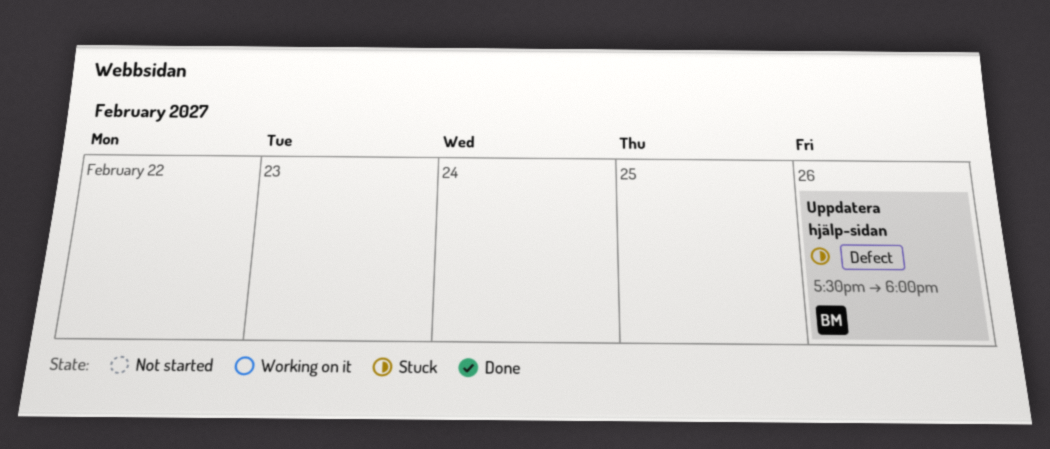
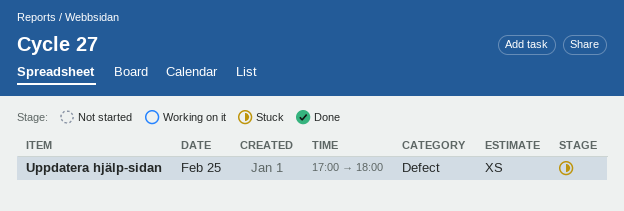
Uppdatera hjälp-sidan, day: Feb 26 -> Feb 25
Uppdatera hjälp-sidan, begins: 17:30 -> 17:00

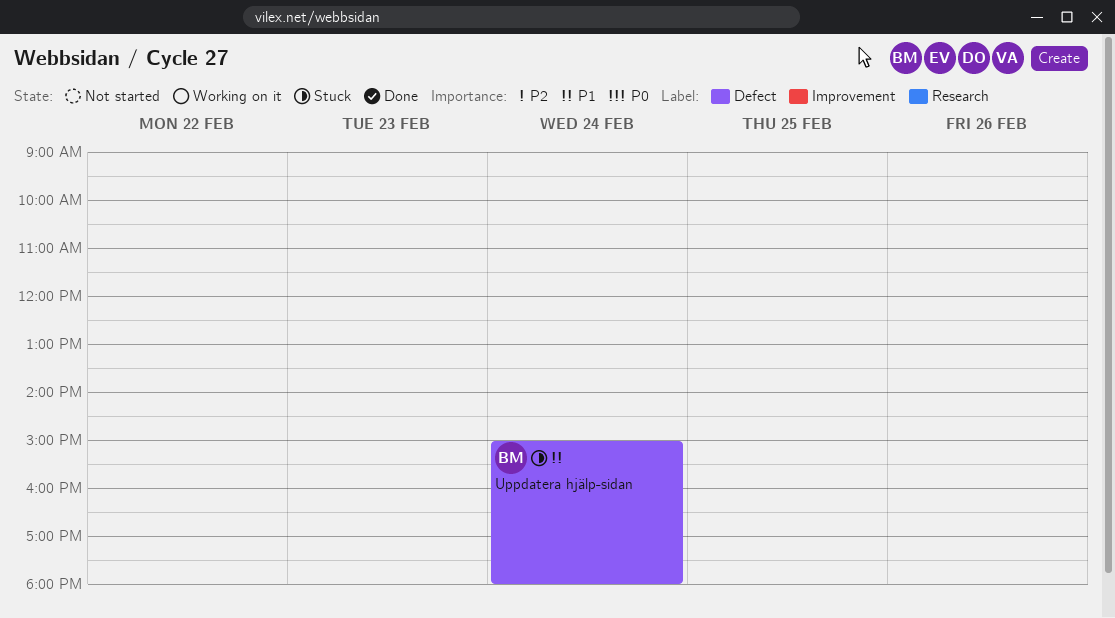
Uppdatera hjälp-sidan, day: Feb 25 -> Feb 24
Uppdatera hjälp-sidan, begins: 17:00 -> 15:00

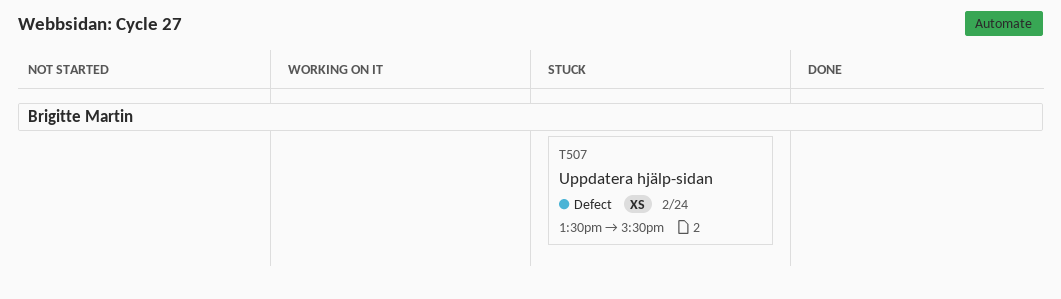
Uppdatera hjälp-sidan, begins: 15:00 -> 13:30
Uppdatera hjälp-sidan, ends: 18:00 -> 15:30

